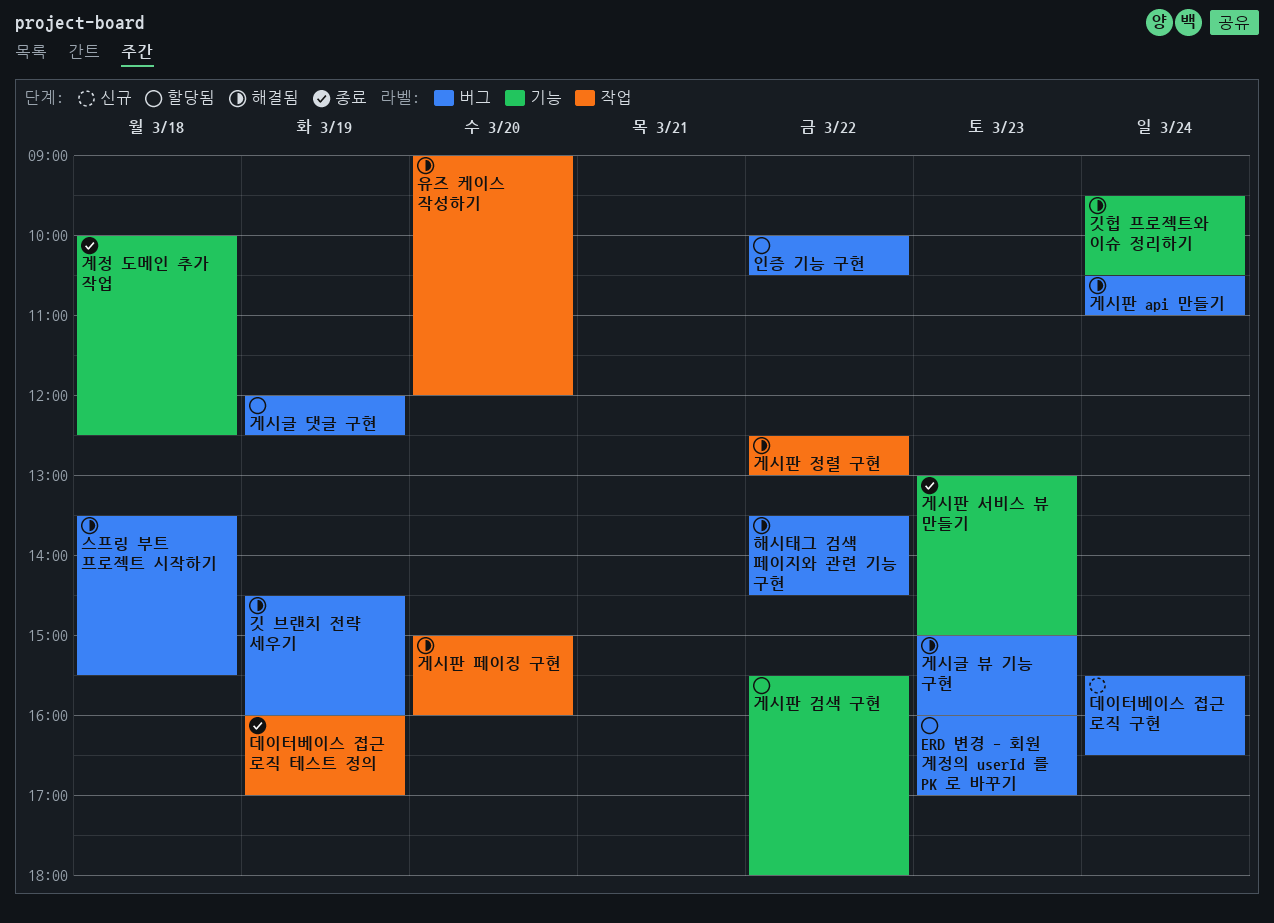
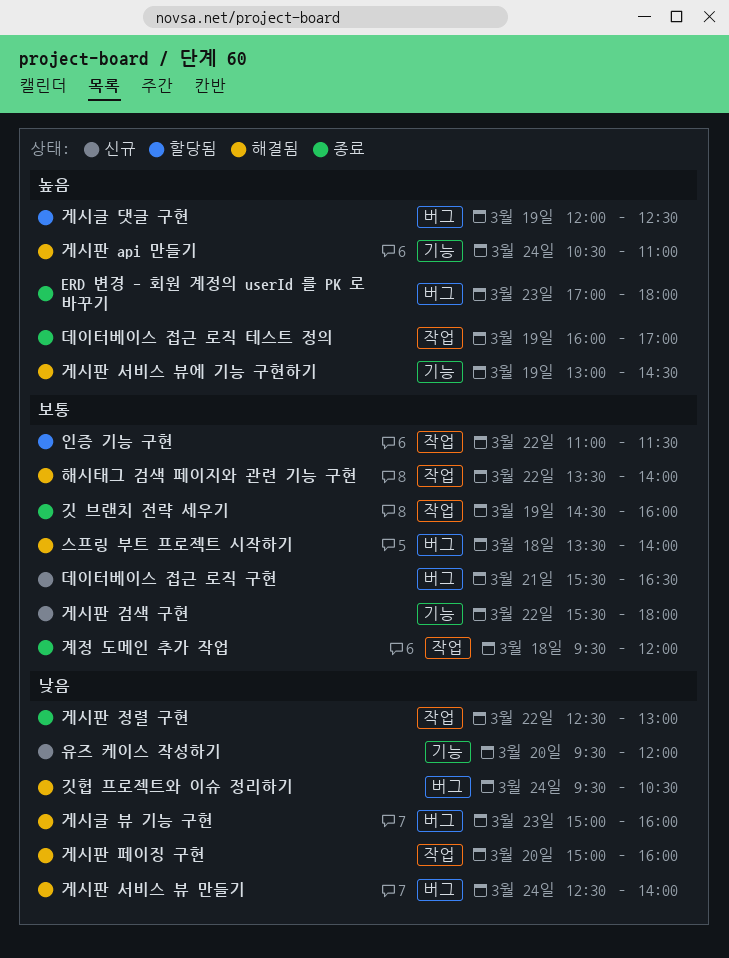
ERD 변경 - 회원 계정의 userId 를 PK 로 바꾸기, status: 할당됨 -> 종료
ERD 변경 - 회원 계정의 userId 를 PK 로 바꾸기, begins: 16:00 -> 17:00
ERD 변경 - 회원 계정의 userId 를 PK 로 바꾸기, ends: 17:00 -> 18:00
게시판 api 만들기, label: 버그 -> 기능
게시판 검색 구현, status: 할당됨 -> 신규
게시판 서비스 뷰 만들기, status: 종료 -> 해결됨
게시판 서비스 뷰 만들기, label: 기능 -> 버그
게시판 서비스 뷰 만들기, day: Mar 23 -> Mar 24
게시판 서비스 뷰 만들기, begins: 13:00 -> 12:30
게시판 서비스 뷰 만들기, ends: 15:00 -> 14:00
게시판 서비스 뷰에 기능 구현하기: none -> present
게시판 정렬 구현, status: 해결됨 -> 종료
계정 도메인 추가 작업, label: 기능 -> 작업
계정 도메인 추가 작업, begins: 10:00 -> 09:30
계정 도메인 추가 작업, ends: 12:30 -> 12:00
깃 브랜치 전략 세우기, status: 해결됨 -> 종료
깃 브랜치 전략 세우기, label: 버그 -> 작업
깃헙 프로젝트와 이슈 정리하기, label: 기능 -> 버그
데이터베이스 접근 로직 구현, day: Mar 24 -> Mar 21
스프링 부트 프로젝트 시작하기, ends: 15:30 -> 14:00
유즈 케이스 작성하기, status: 해결됨 -> 신규
유즈 케이스 작성하기, label: 작업 -> 기능
유즈 케이스 작성하기, begins: 09:00 -> 09:30
인증 기능 구현, label: 버그 -> 작업
인증 기능 구현, begins: 10:00 -> 11:00
인증 기능 구현, ends: 10:30 -> 11:30
해시태그 검색 페이지와 관련 기능 구현, label: 버그 -> 작업
해시태그 검색 페이지와 관련 기능 구현, ends: 14:30 -> 14:00

